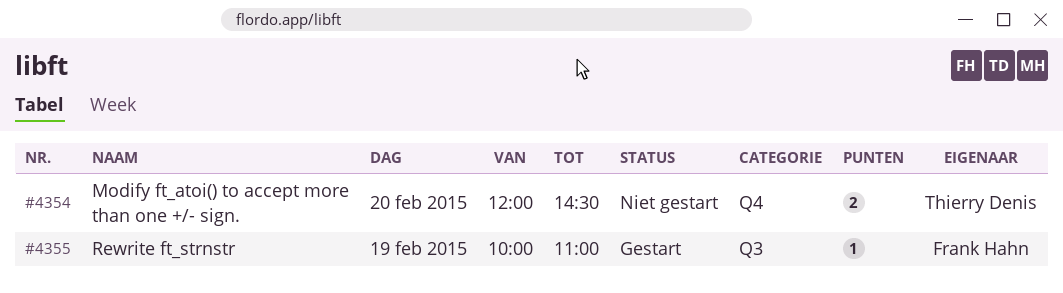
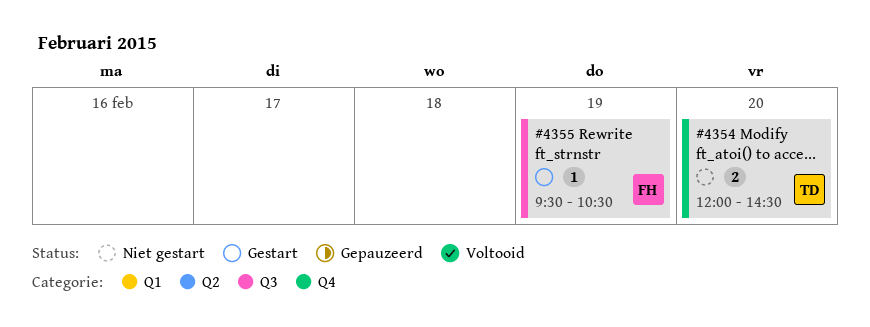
#4355, begins: 10:00 -> 09:30
#4355, ends: 11:00 -> 10:30

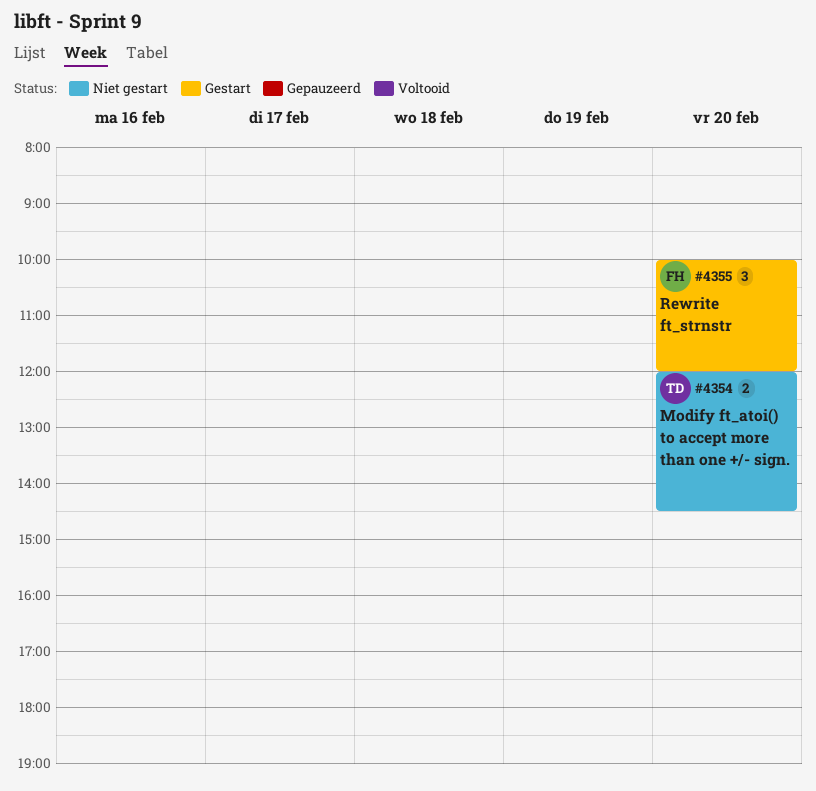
#4355, estimate: 1 -> 3
#4355, day: Feb 19 -> Feb 20
#4355, begins: 09:30 -> 10:00
#4355, ends: 10:30 -> 12:00

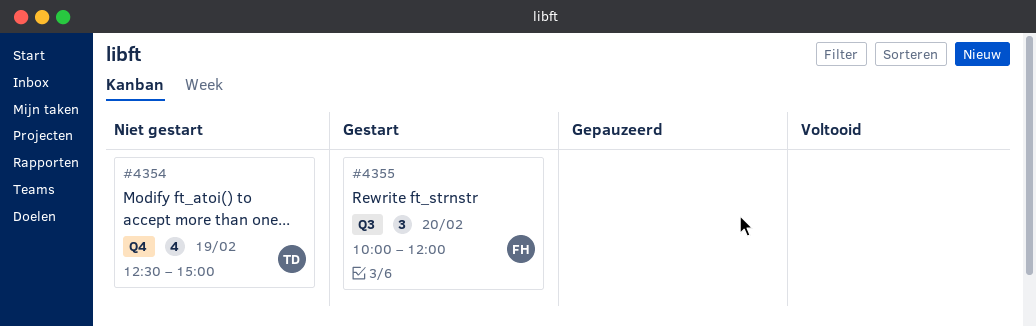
#4354, estimate: 2 -> 4
#4354, day: Feb 20 -> Feb 19
#4354, begins: 12:00 -> 12:30
#4354, ends: 14:30 -> 15:00

